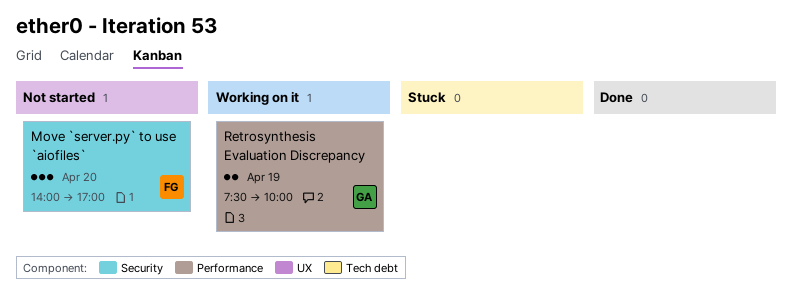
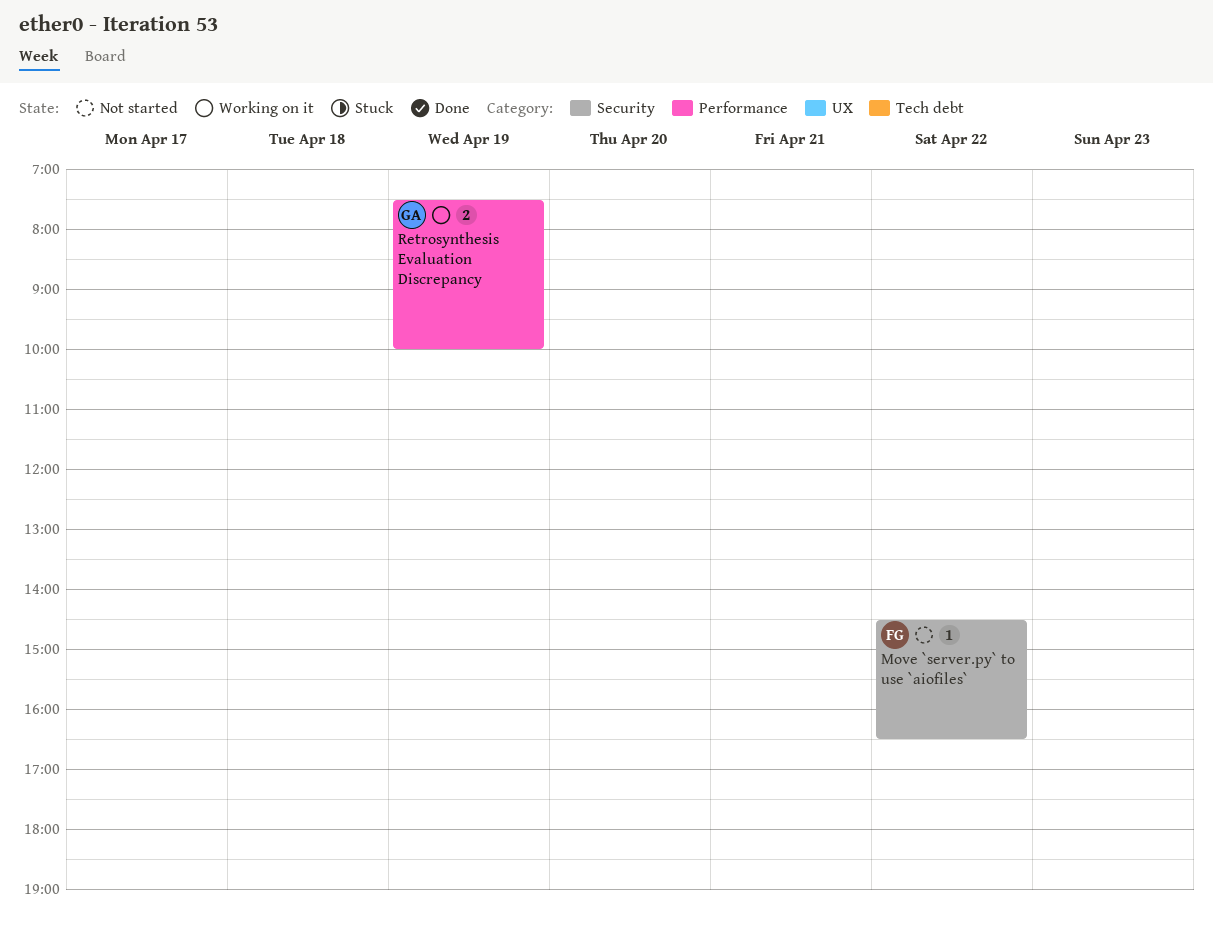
Move `server.py` to use `aiofiles`, estimate: 3 -> 1
Move `server.py` to use `aiofiles`, day: Apr 20 -> Apr 22
Move `server.py` to use `aiofiles`, begins: 14:00 -> 14:30
Move `server.py` to use `aiofiles`, ends: 17:00 -> 16:30

